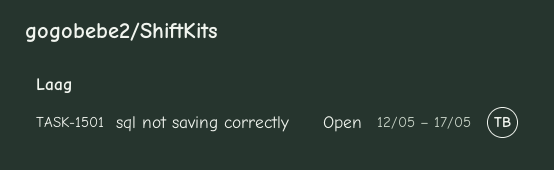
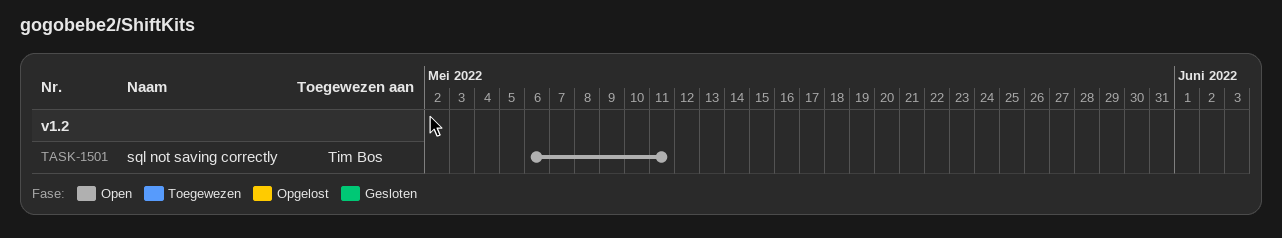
TASK-1501, start: May 12 -> May 6
TASK-1501, due: May 17 -> May 11

